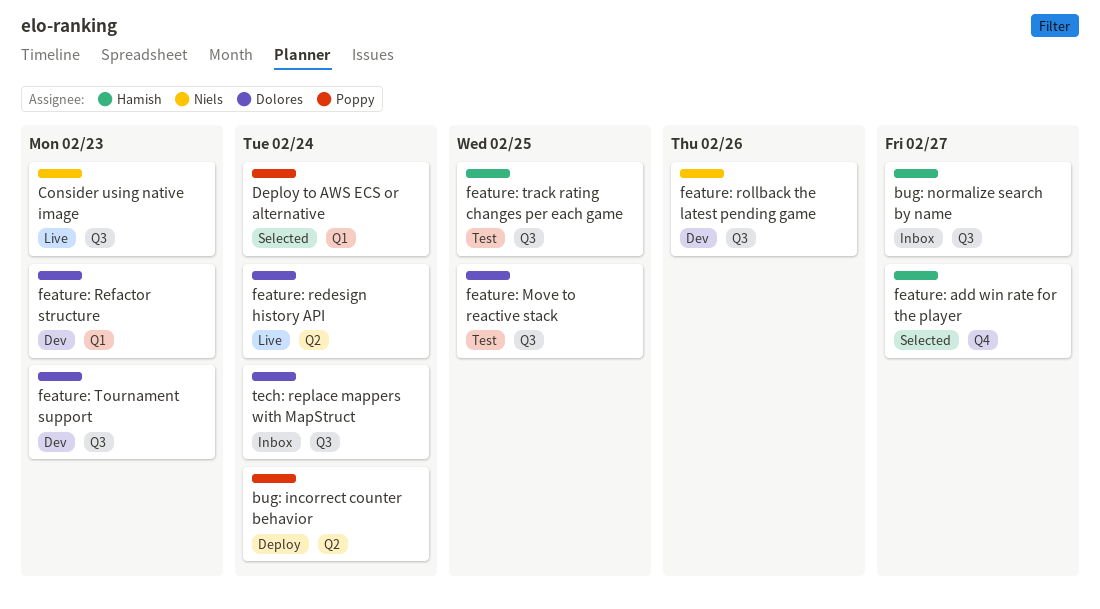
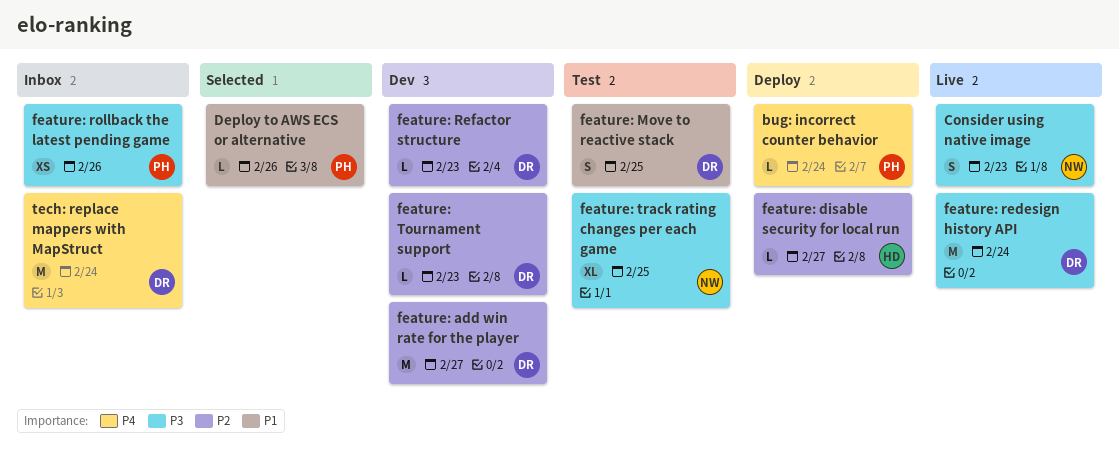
bug: normalize search by name: present -> none
Deploy to AWS ECS or alternative, due: Feb 24 -> Feb 26
feature: add win rate for the player, status: Selected -> Dev
feature: add win rate for the player, owner: Hamish -> Dolores
feature: disable security for local run: none -> present
feature: rollback the latest pending game, status: Dev -> Inbox
feature: rollback the latest pending game, owner: Niels -> Poppy
feature: track rating changes per each game, owner: Hamish -> Niels

